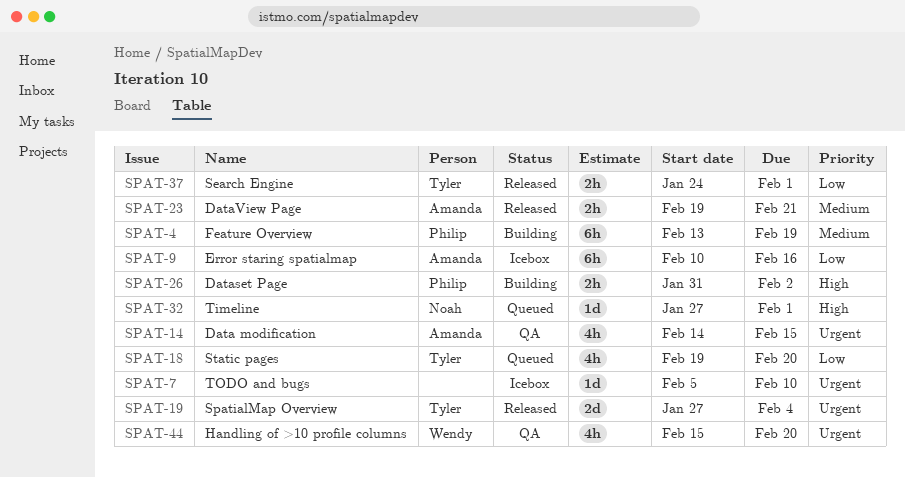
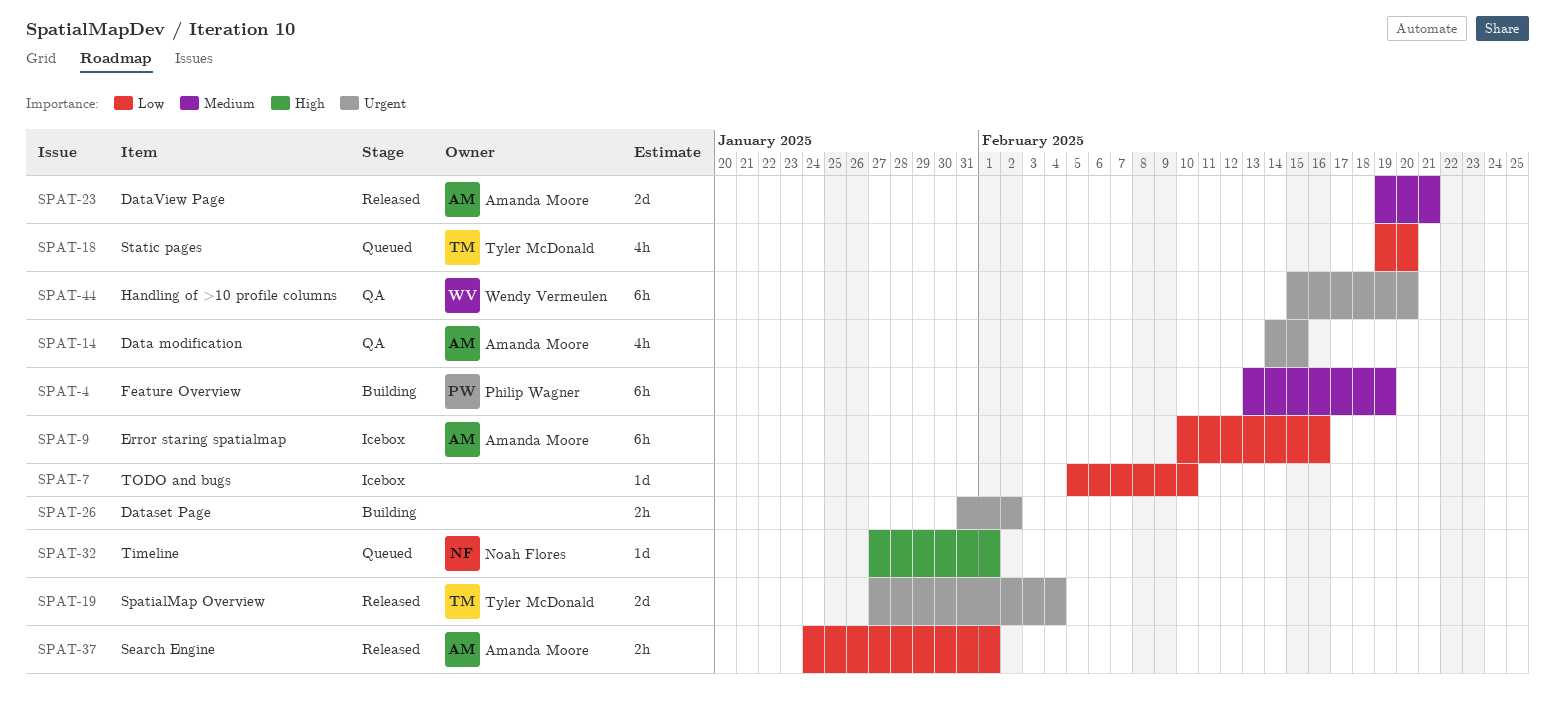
SPAT-7, priority: Urgent -> Low
SPAT-23, estimate: 2h -> 2d
SPAT-26, owner: Philip Wagner -> none
SPAT-26, priority: High -> Urgent
SPAT-37, owner: Tyler McDonald -> Amanda Moore
SPAT-44, estimate: 4h -> 6h

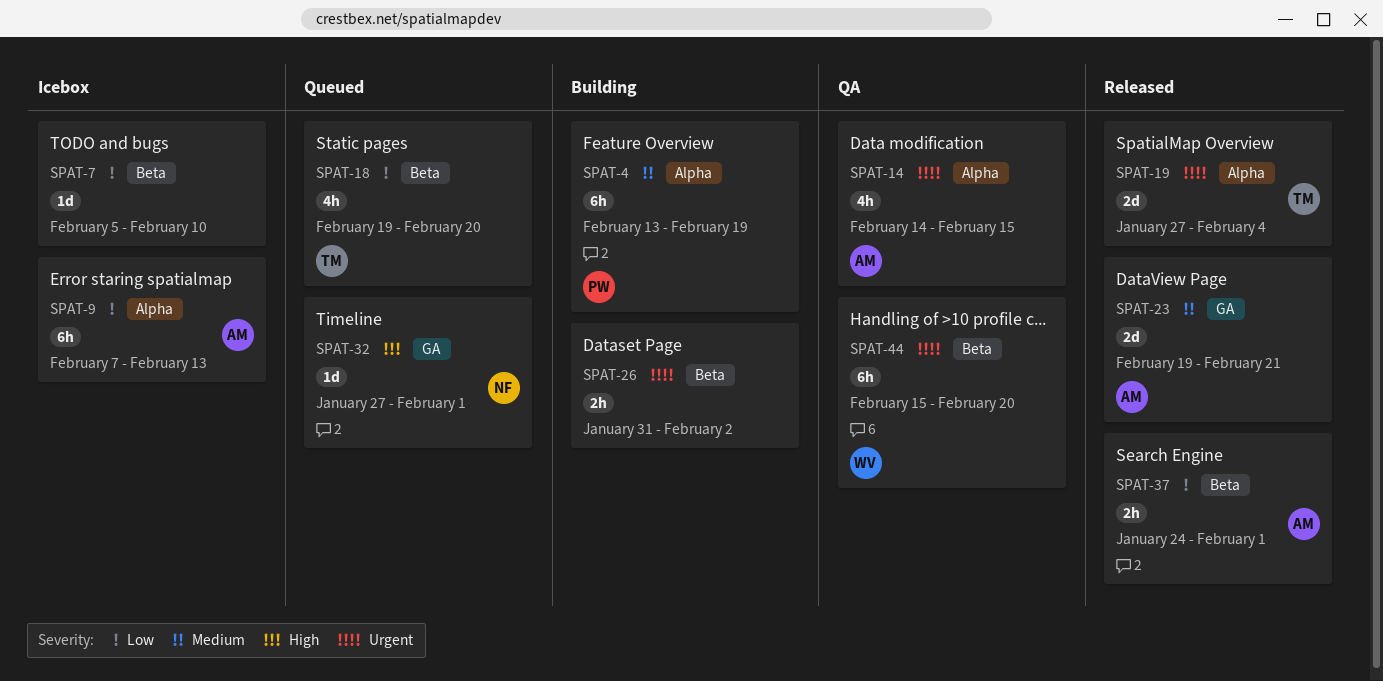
SPAT-9, start: Feb 10 -> Feb 7
SPAT-9, due: Feb 16 -> Feb 13

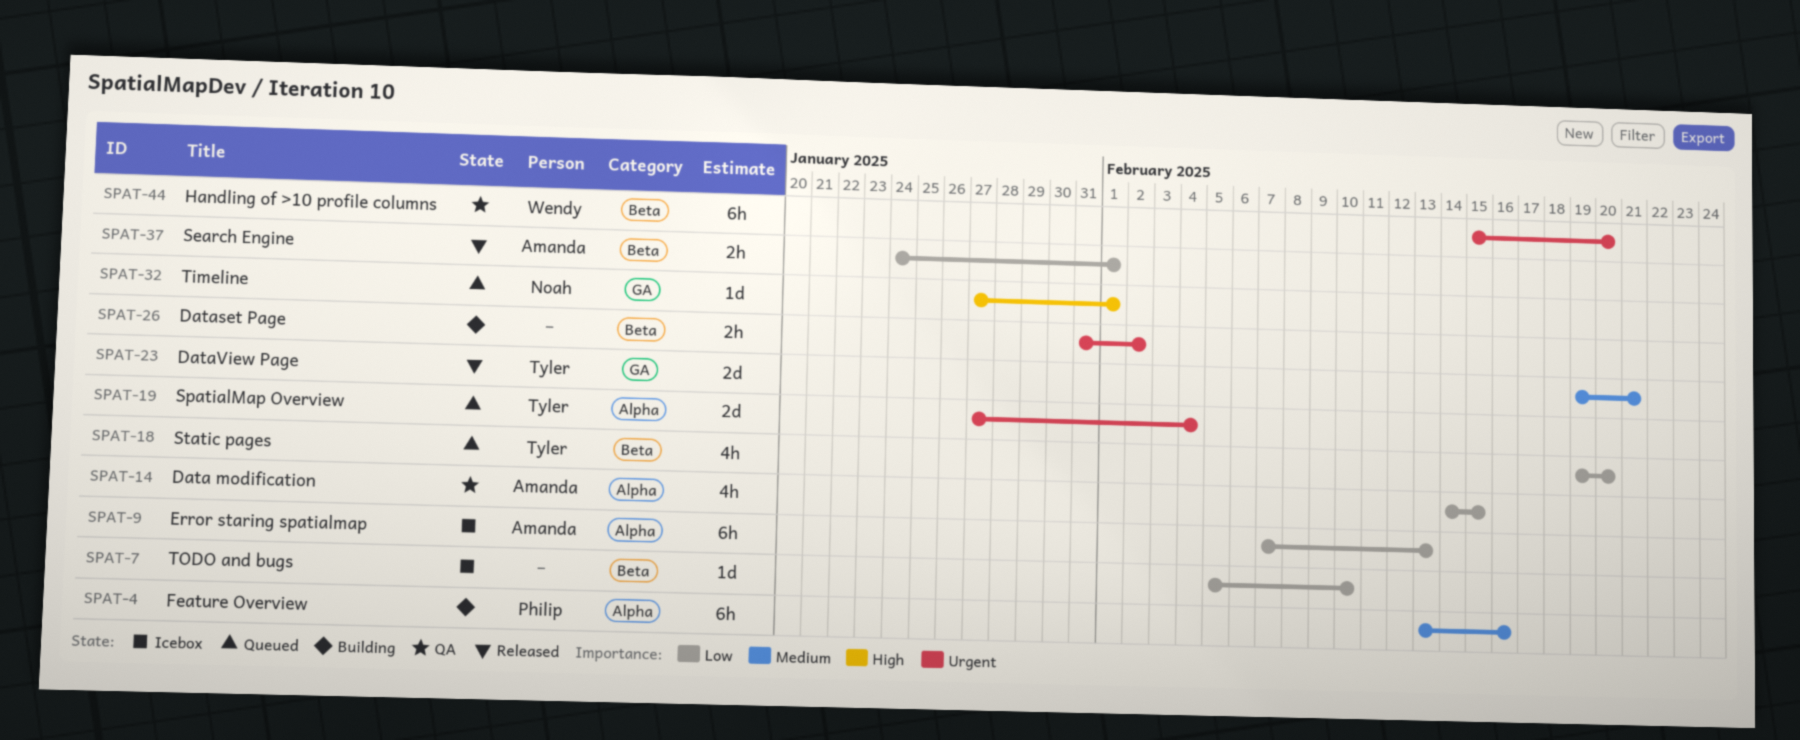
SPAT-4, due: Feb 19 -> Feb 16
SPAT-14, priority: Urgent -> Low
SPAT-19, status: Released -> Queued
SPAT-23, owner: Amanda -> Tyler

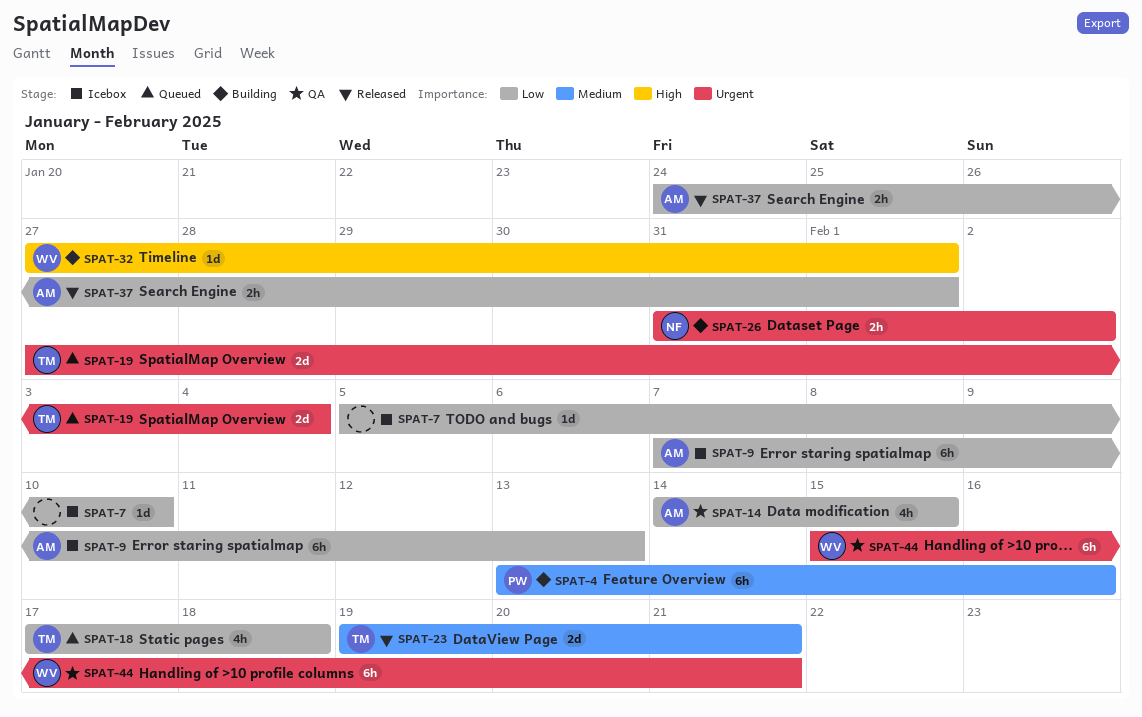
SPAT-18, start: Feb 19 -> Feb 17
SPAT-18, due: Feb 20 -> Feb 18
SPAT-26, owner: none -> Noah
SPAT-32, status: Queued -> Building
SPAT-32, owner: Noah -> Wendy
SPAT-44, due: Feb 20 -> Feb 21

